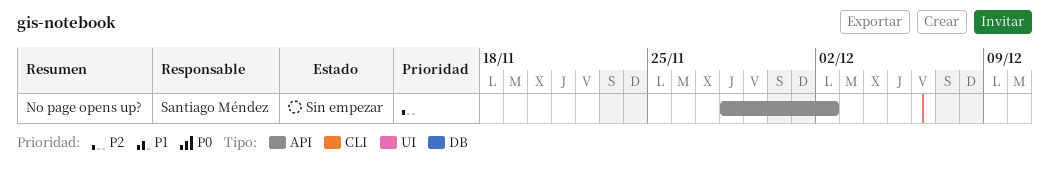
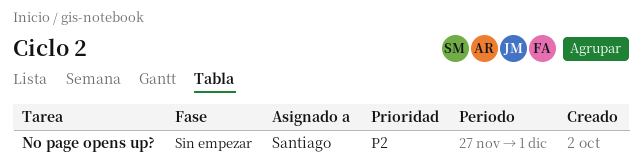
No page opens up?, start: Nov 28 -> Nov 27
No page opens up?, due: Dec 2 -> Dec 1

